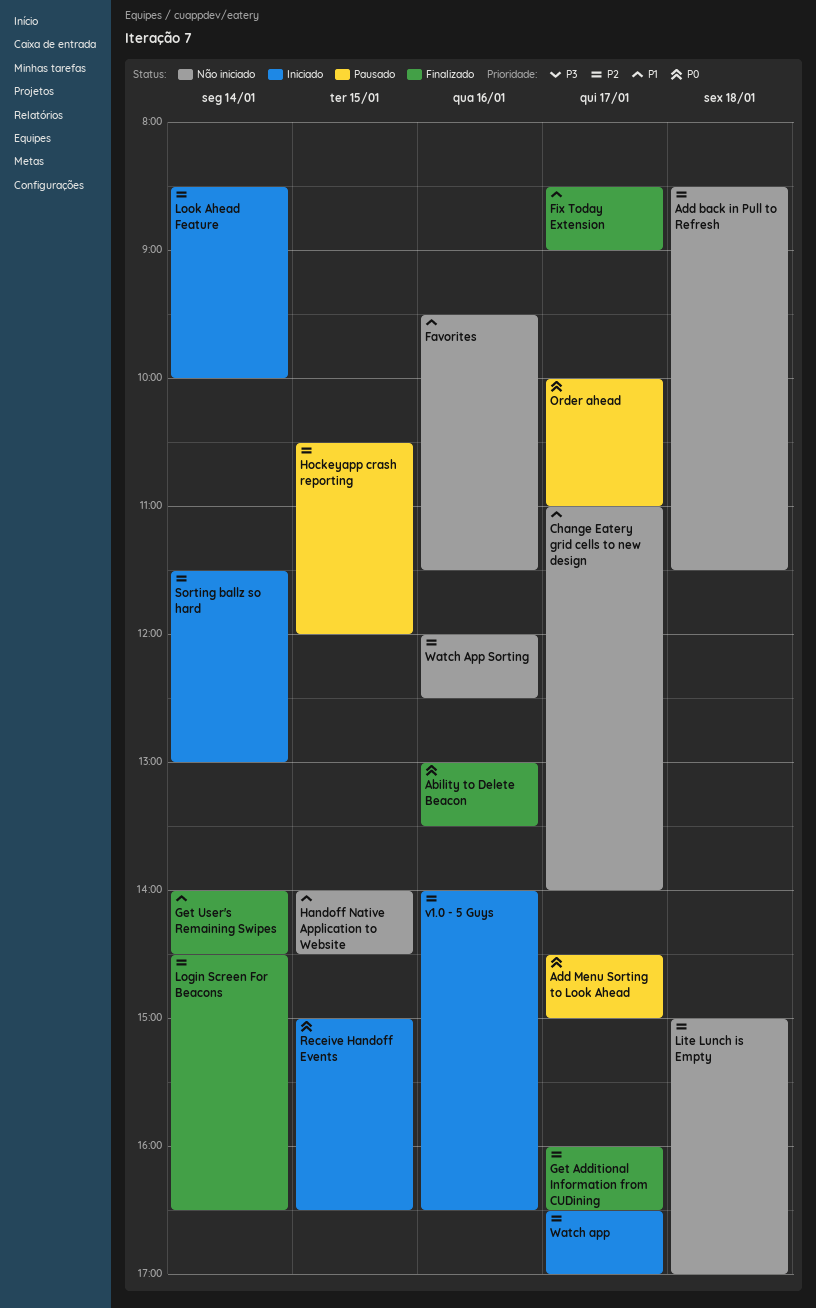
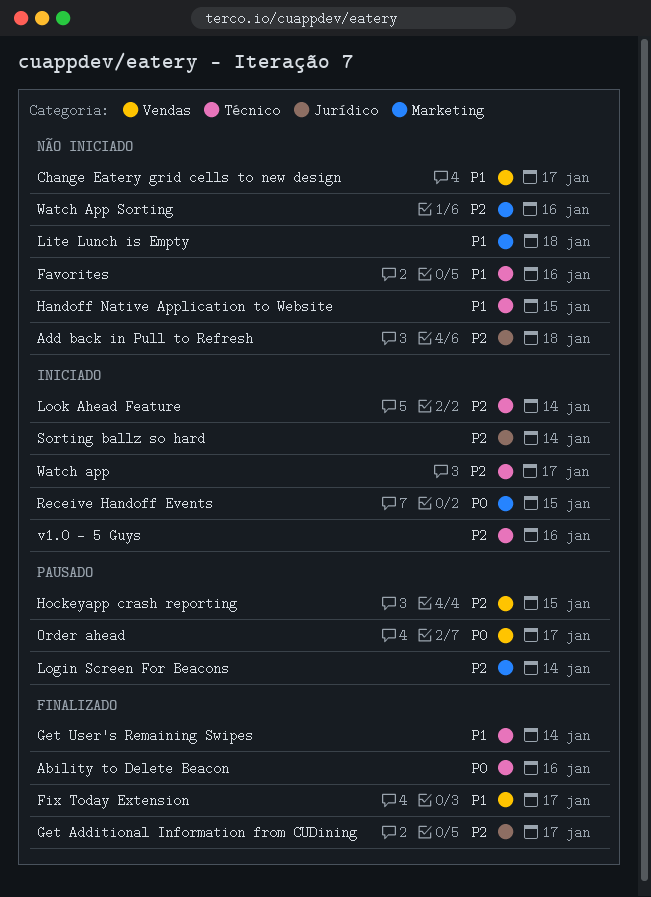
Add Menu Sorting to Look Ahead: present -> none
Lite Lunch is Empty, priority: P2 -> P1
Login Screen For Beacons, status: Finalizado -> Pausado

